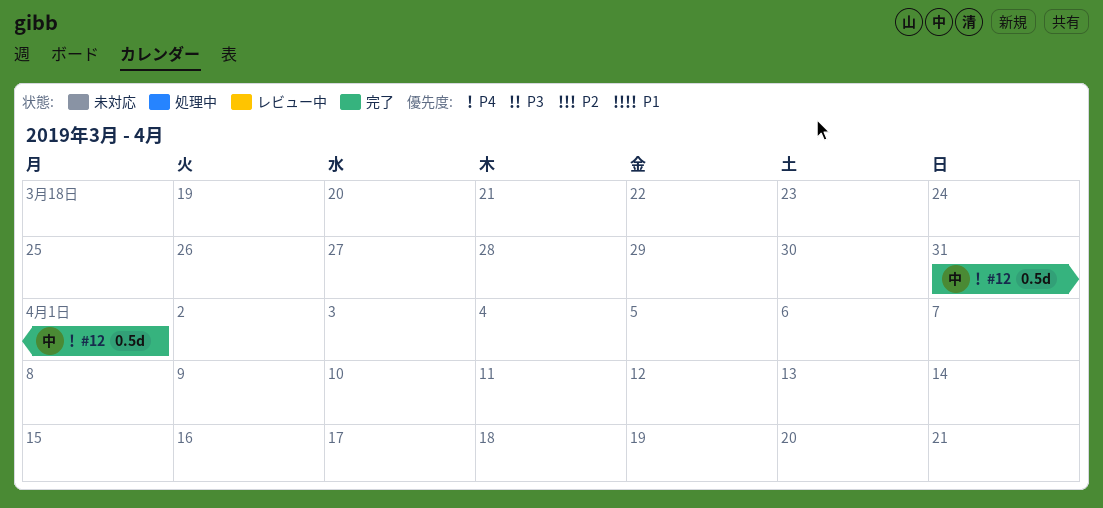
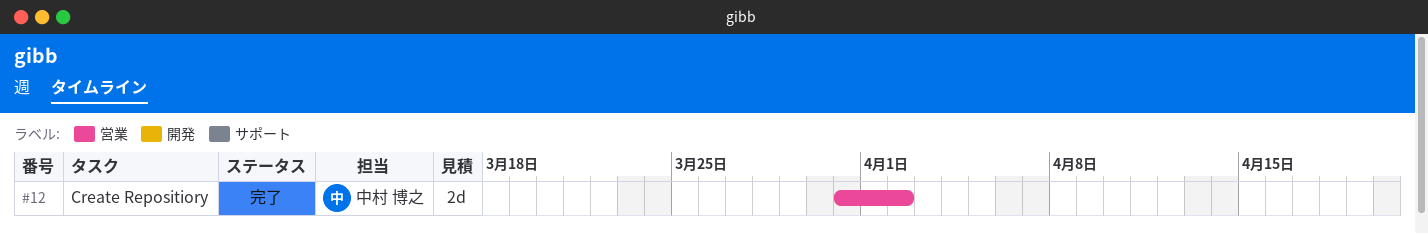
#12, estimate: 0.5d -> 2d
#12, due: Apr 1 -> Apr 2

